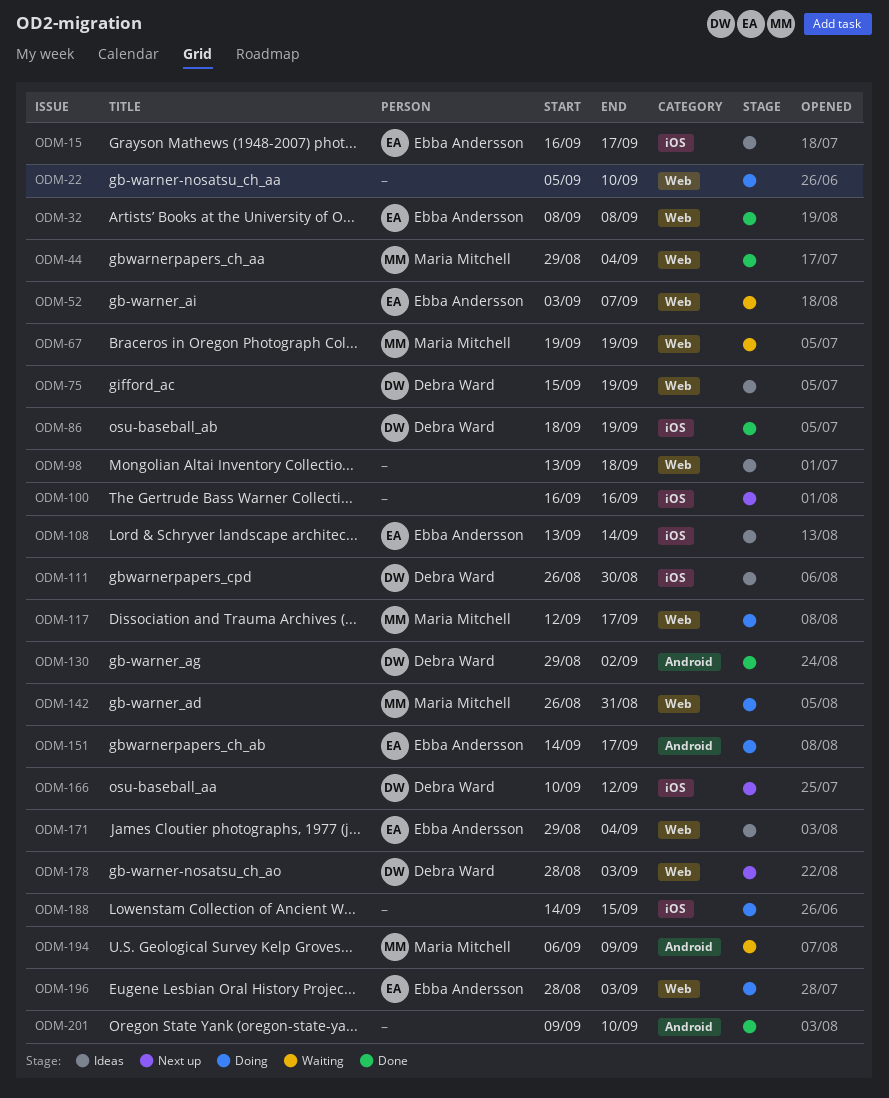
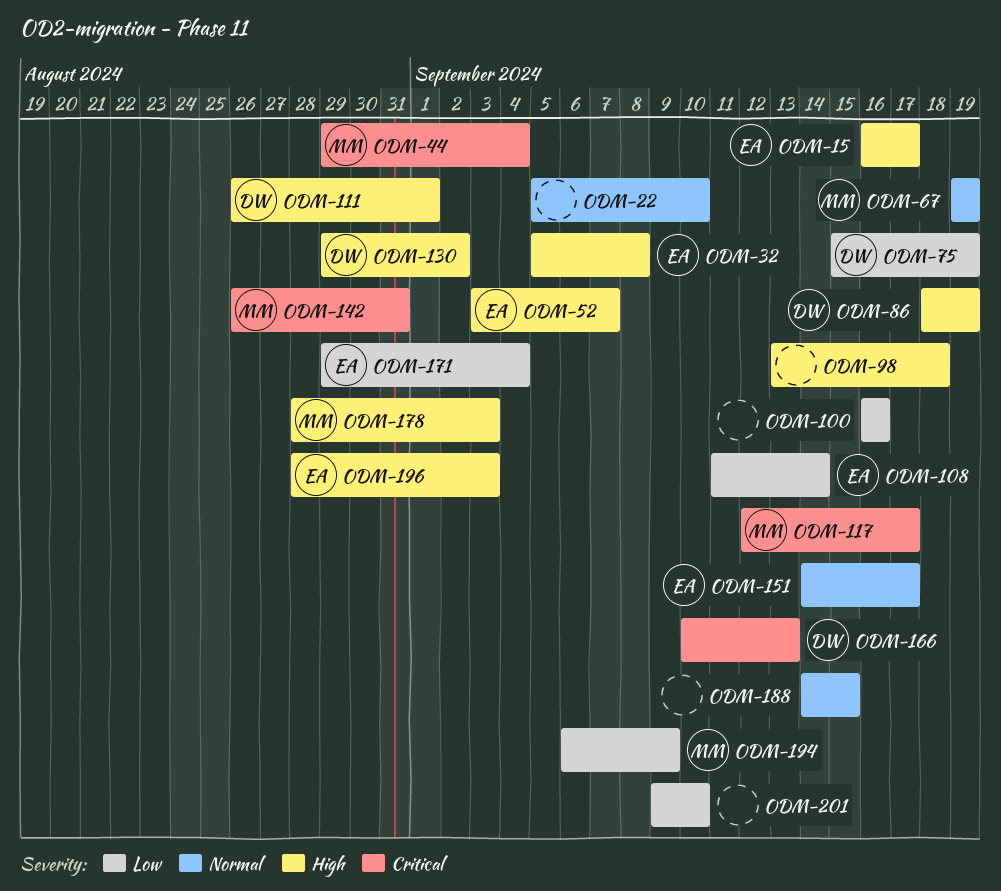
ODM-32, start: Sep 8 -> Sep 5
ODM-108, start: Sep 13 -> Sep 11
ODM-111, due: Aug 30 -> Sep 1
ODM-166, due: Sep 12 -> Sep 13
ODM-178, owner: Debra Ward -> Maria Mitchell

